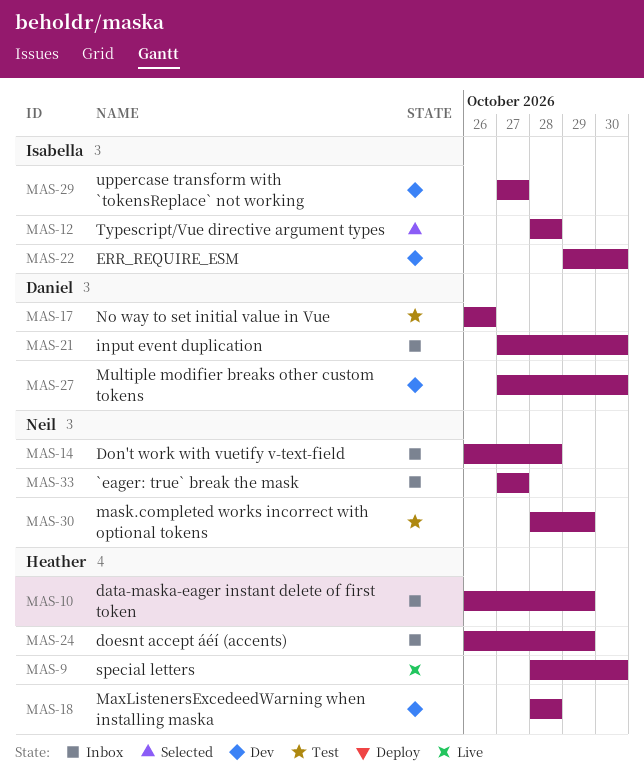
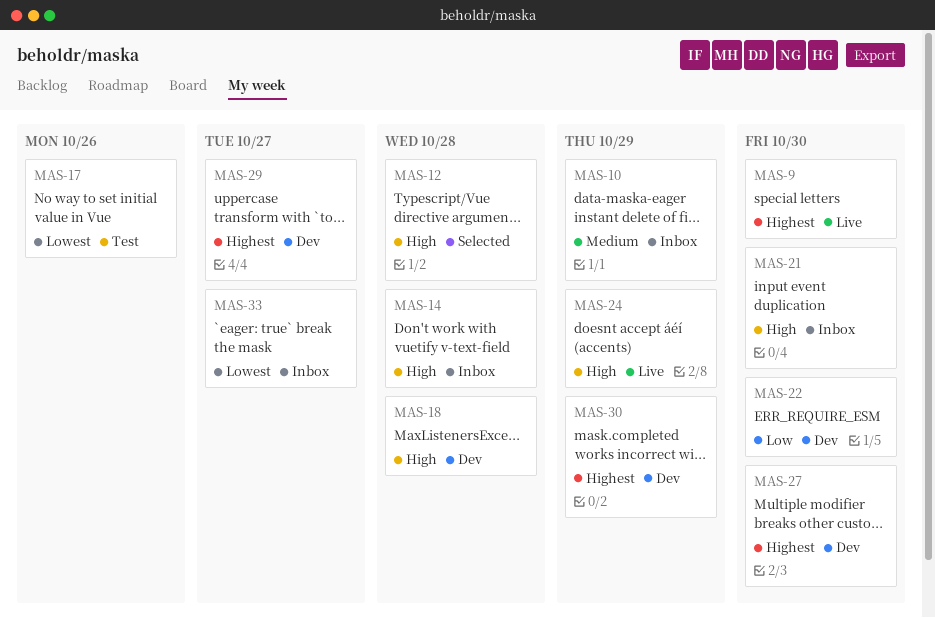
MAS-24, status: Inbox -> Live
MAS-30, status: Test -> Dev

